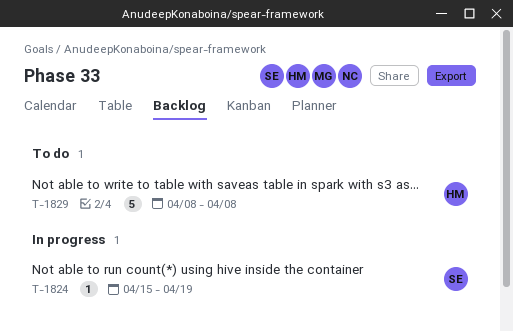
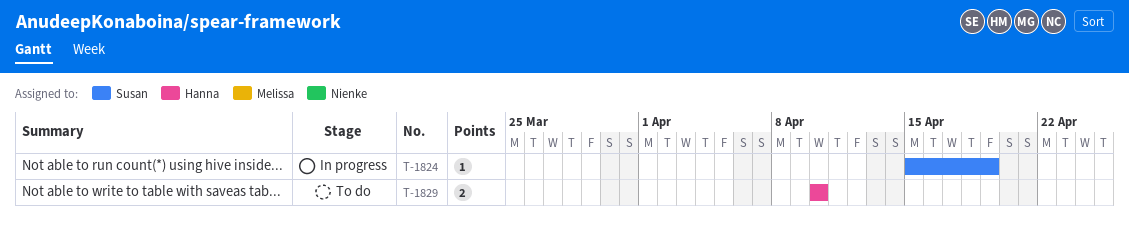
T-1829, estimate: 5 -> 2
T-1829, start: Apr 8 -> Apr 10
T-1829, due: Apr 8 -> Apr 10

